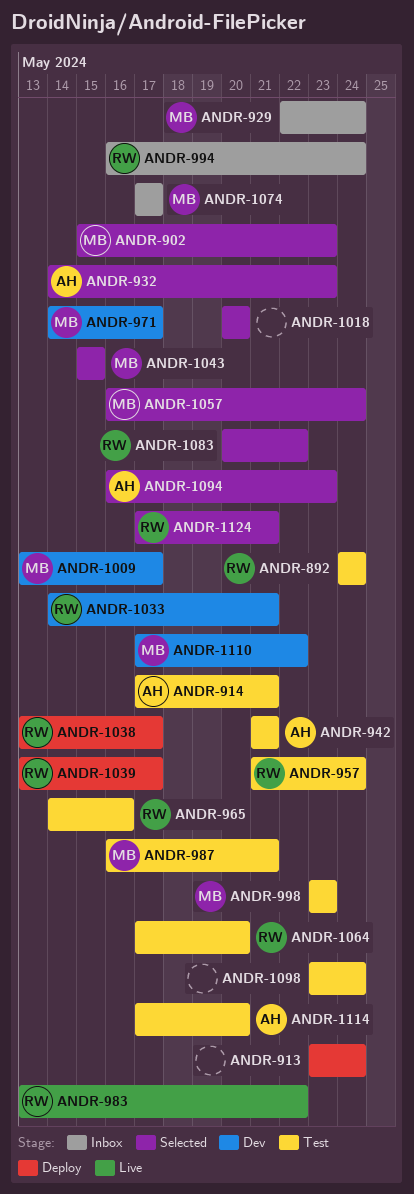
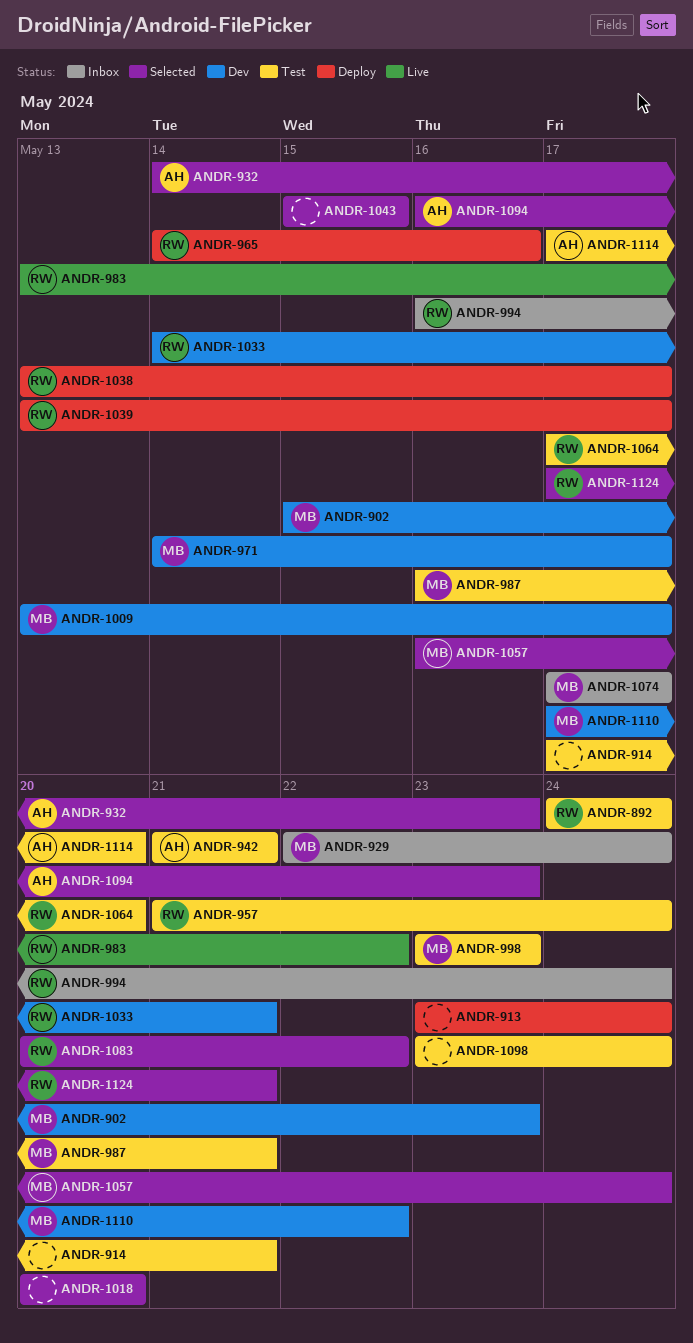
ANDR-902, status: Selected -> Dev
ANDR-914, owner: AH -> none
ANDR-965, status: Test -> Deploy
ANDR-1043, owner: MB -> none

